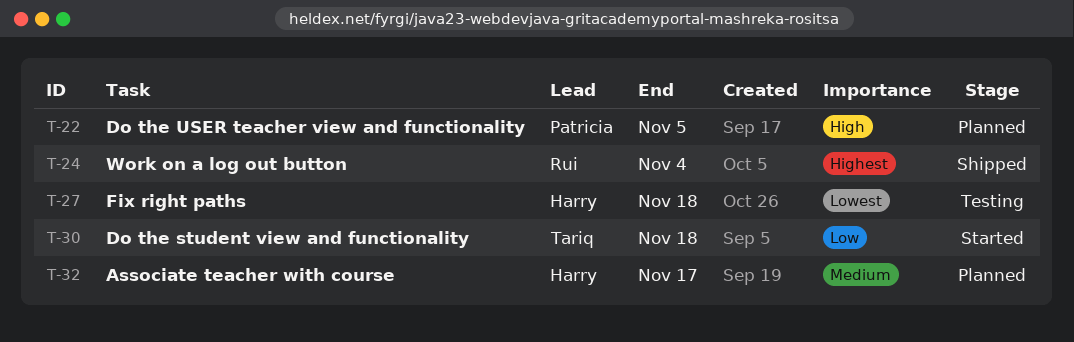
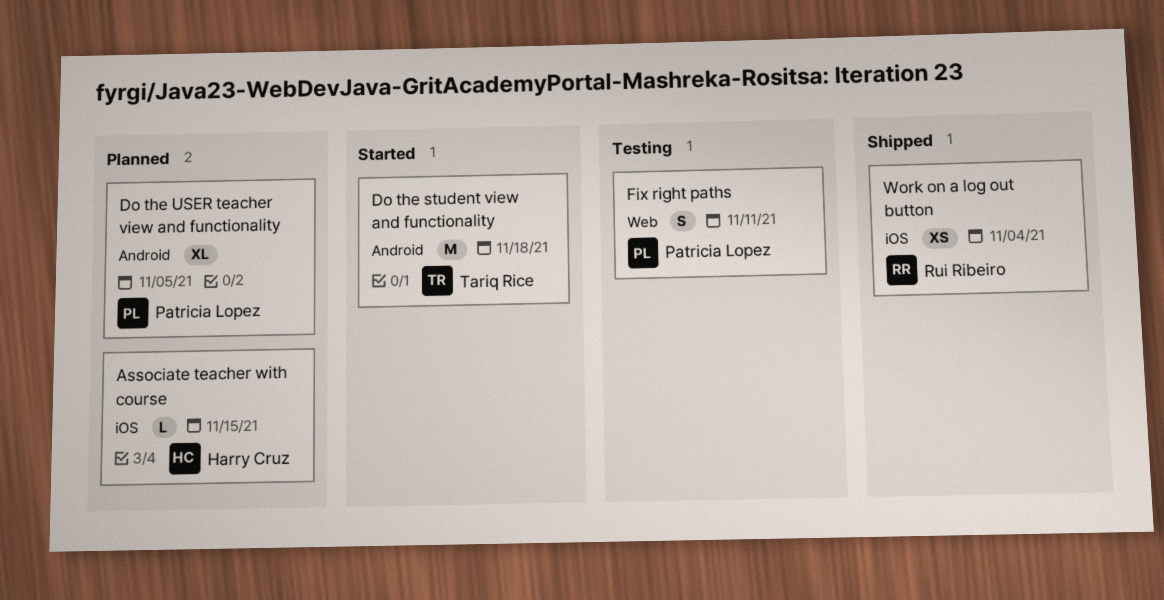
Associate teacher with course, due: Nov 17 -> Nov 15
Fix right paths, owner: Harry Cruz -> Patricia Lopez
Fix right paths, due: Nov 18 -> Nov 11

